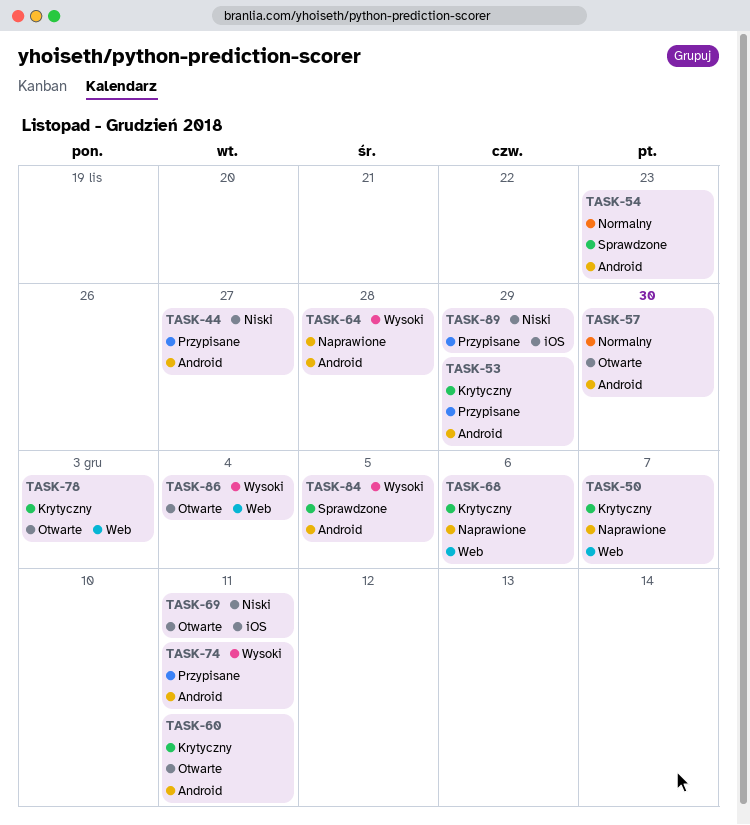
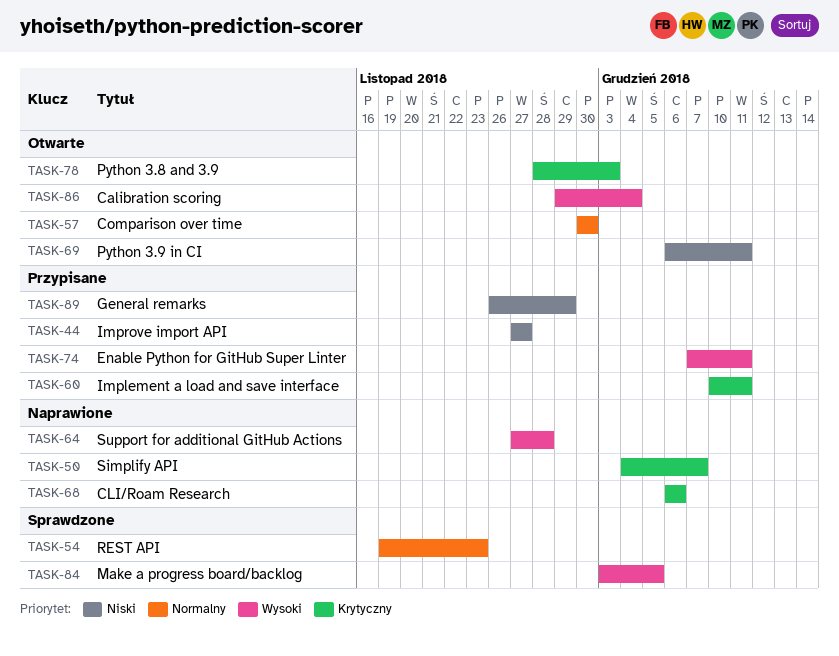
TASK-53: present -> none
TASK-60, status: Otwarte -> Przypisane

